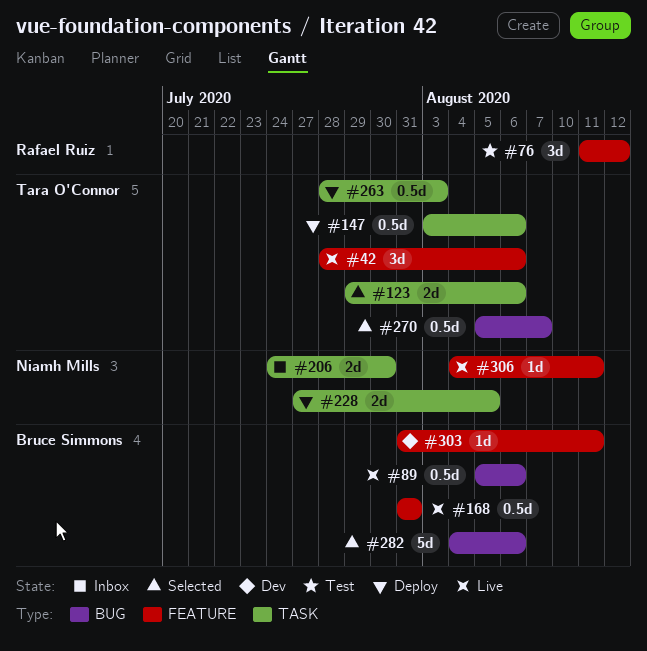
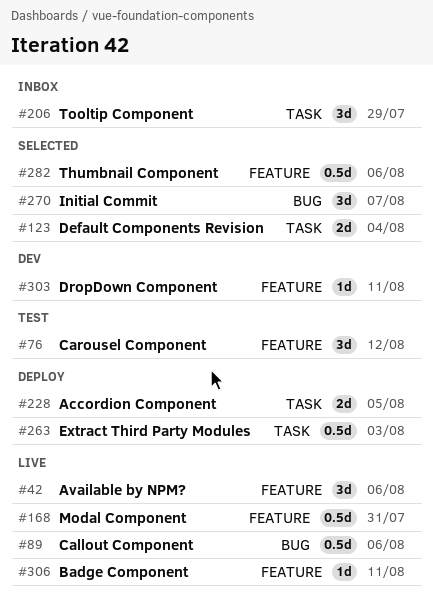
#123, due: Aug 6 -> Aug 4
#147: present -> none
#206, estimate: 2d -> 3d
#206, due: Jul 30 -> Jul 29
#270, estimate: 0.5d -> 3d
#282, label: BUG -> FEATURE
#282, estimate: 5d -> 0.5d

